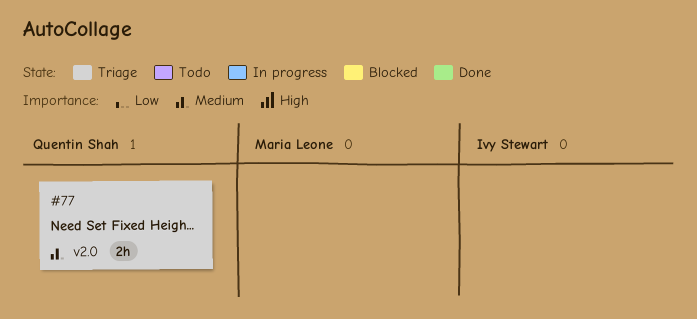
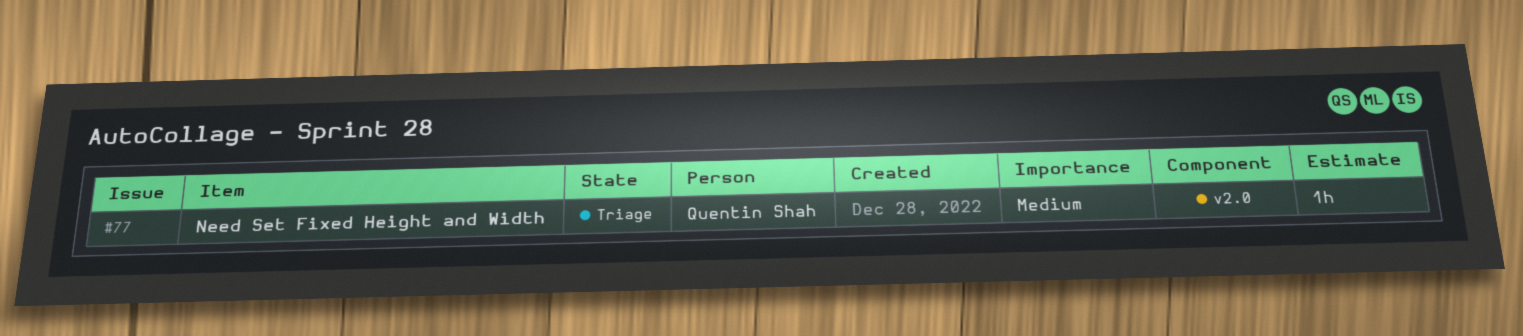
#77, estimate: 2h -> 1h

